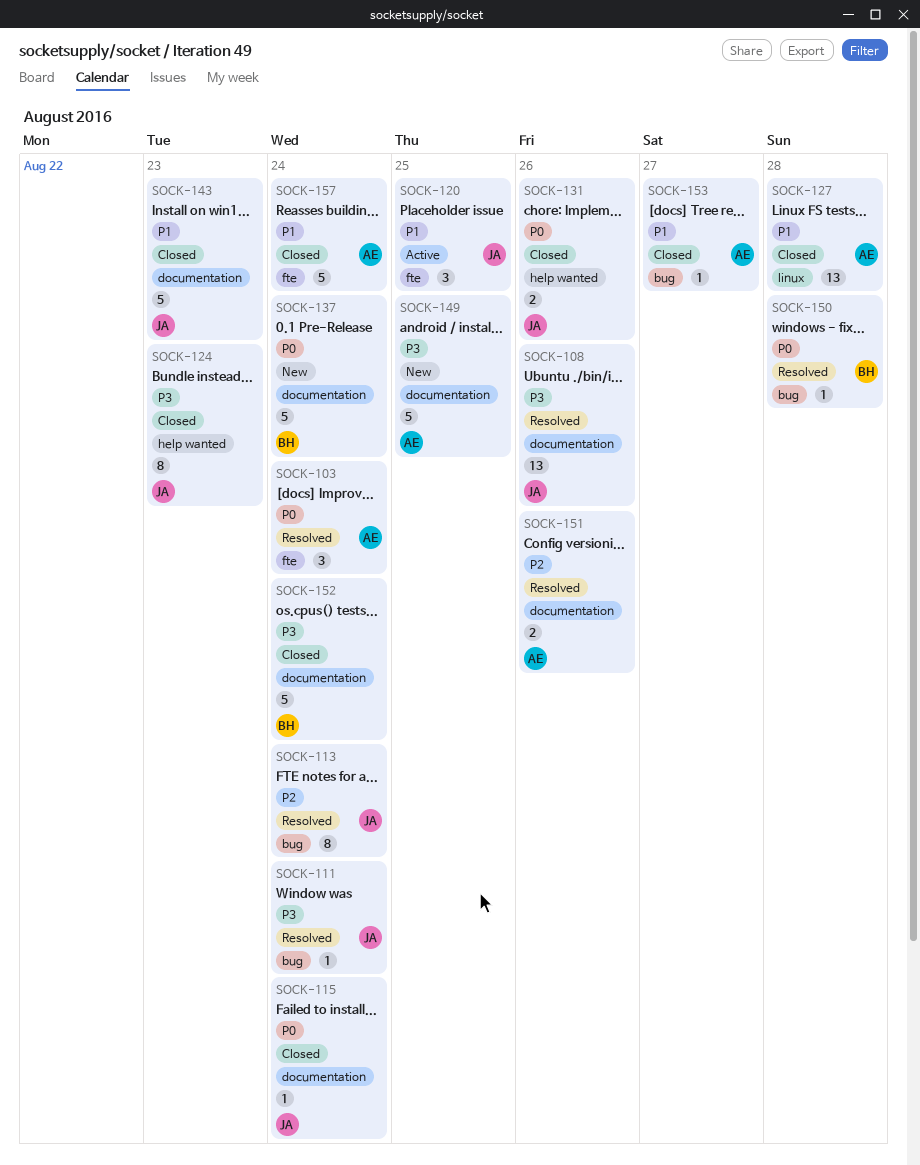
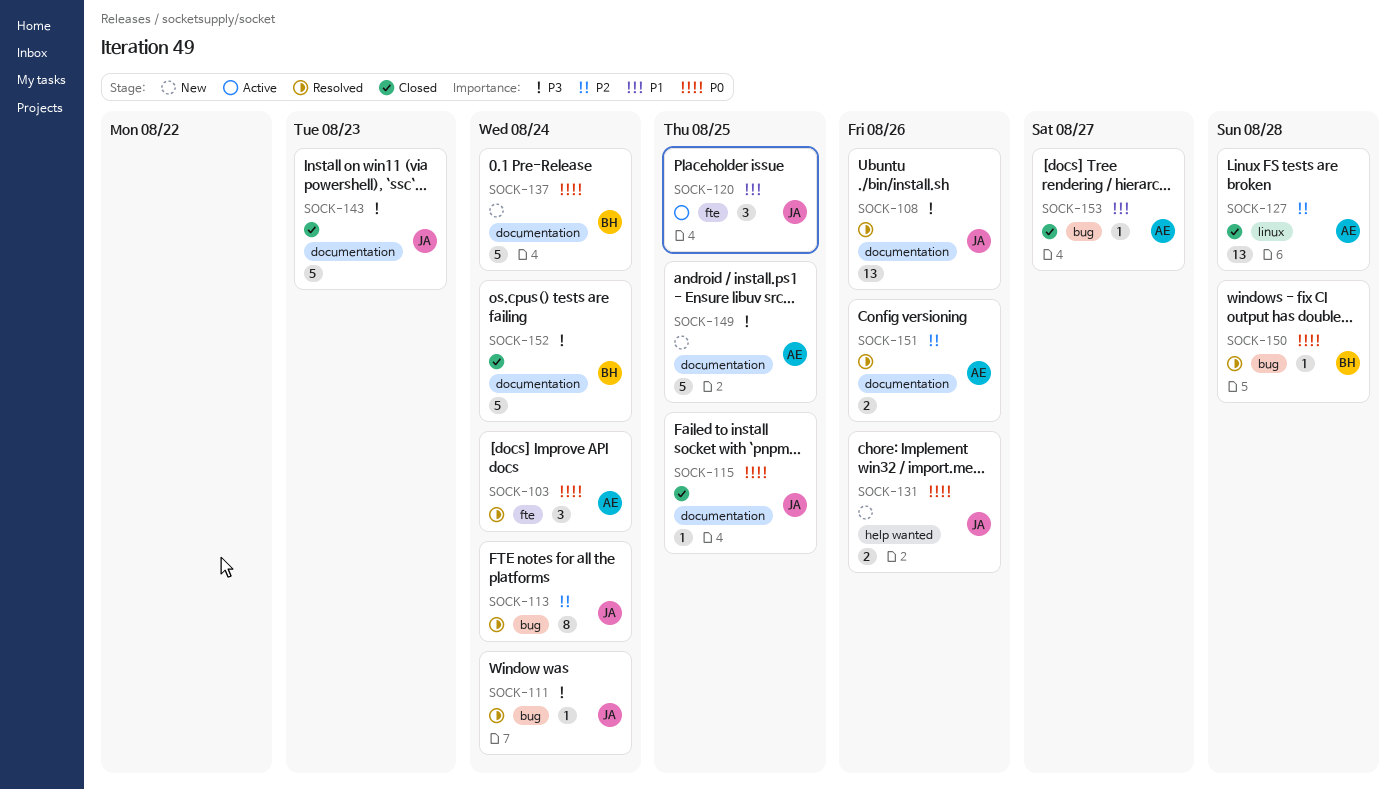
SOCK-115, due: Aug 24 -> Aug 25
SOCK-124: present -> none
SOCK-127, priority: P1 -> P2
SOCK-131, status: Closed -> New
SOCK-143, priority: P1 -> P3
SOCK-157: present -> none

